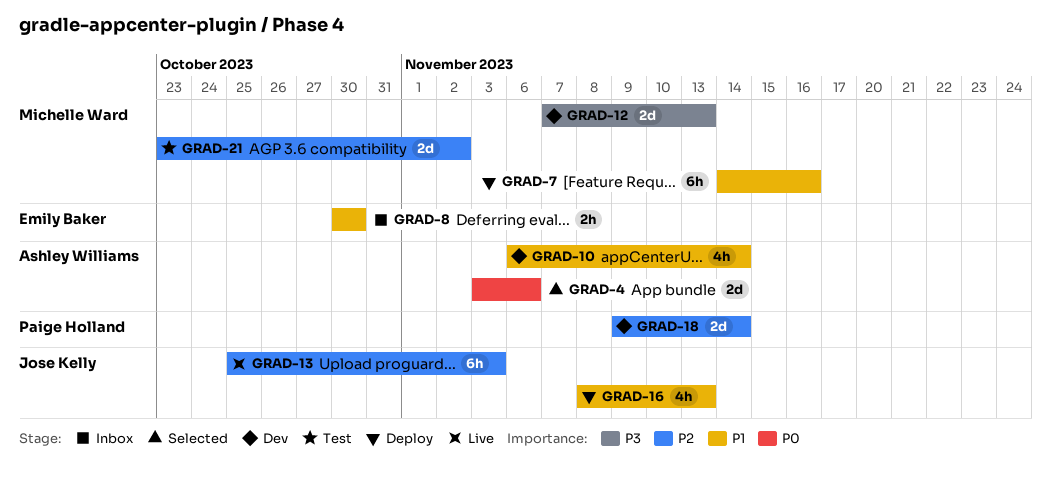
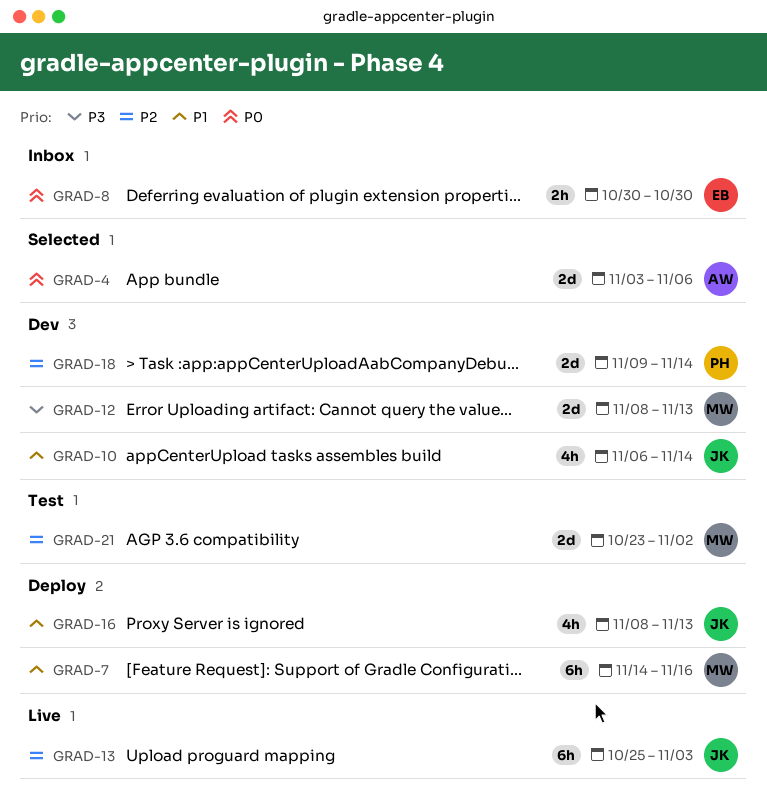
GRAD-8, priority: P1 -> P0
GRAD-10, owner: Ashley Williams -> Jose Kelly
GRAD-12, start: Nov 7 -> Nov 8

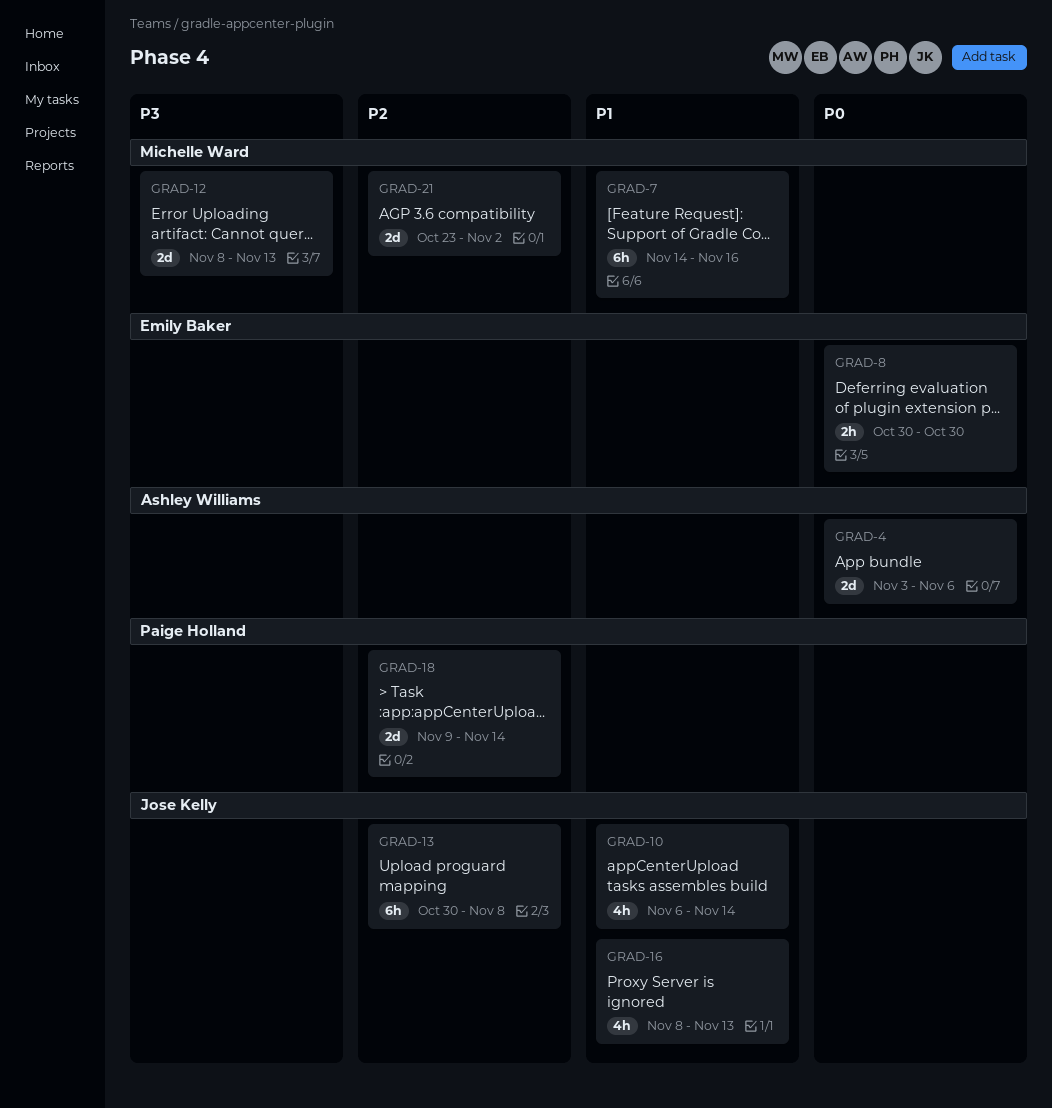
GRAD-13, start: Oct 25 -> Oct 30
GRAD-13, due: Nov 3 -> Nov 8

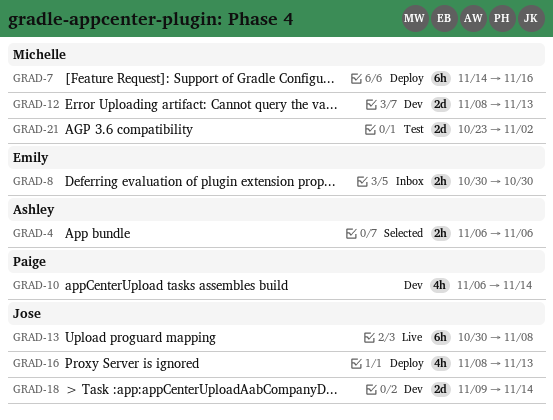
GRAD-4, estimate: 2d -> 2h
GRAD-4, start: Nov 3 -> Nov 6
GRAD-10, owner: Jose Kelly -> Paige Holland
GRAD-18, owner: Paige Holland -> Jose Kelly

